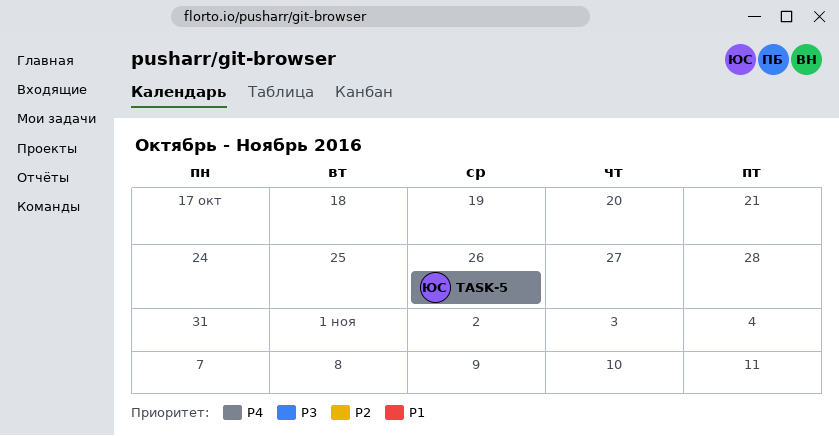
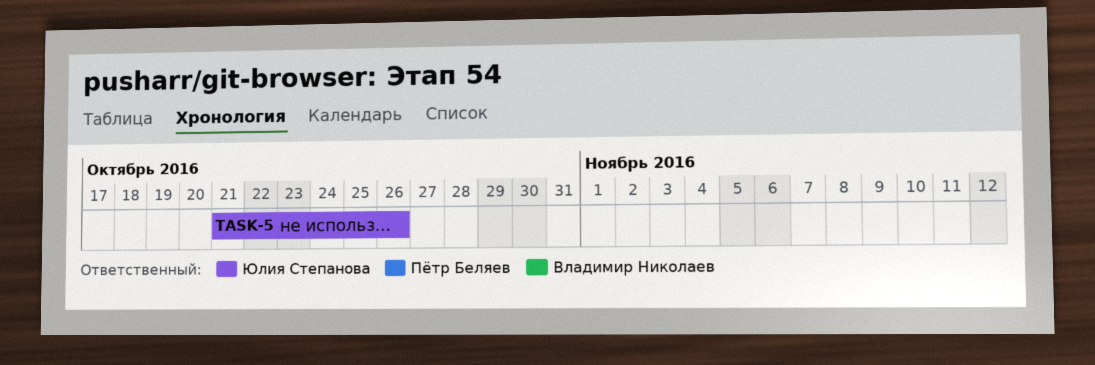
TASK-5, start: Oct 26 -> Oct 21

